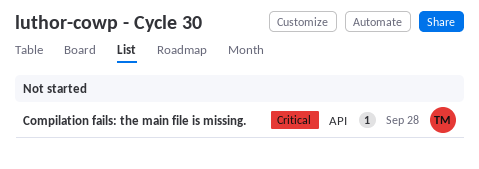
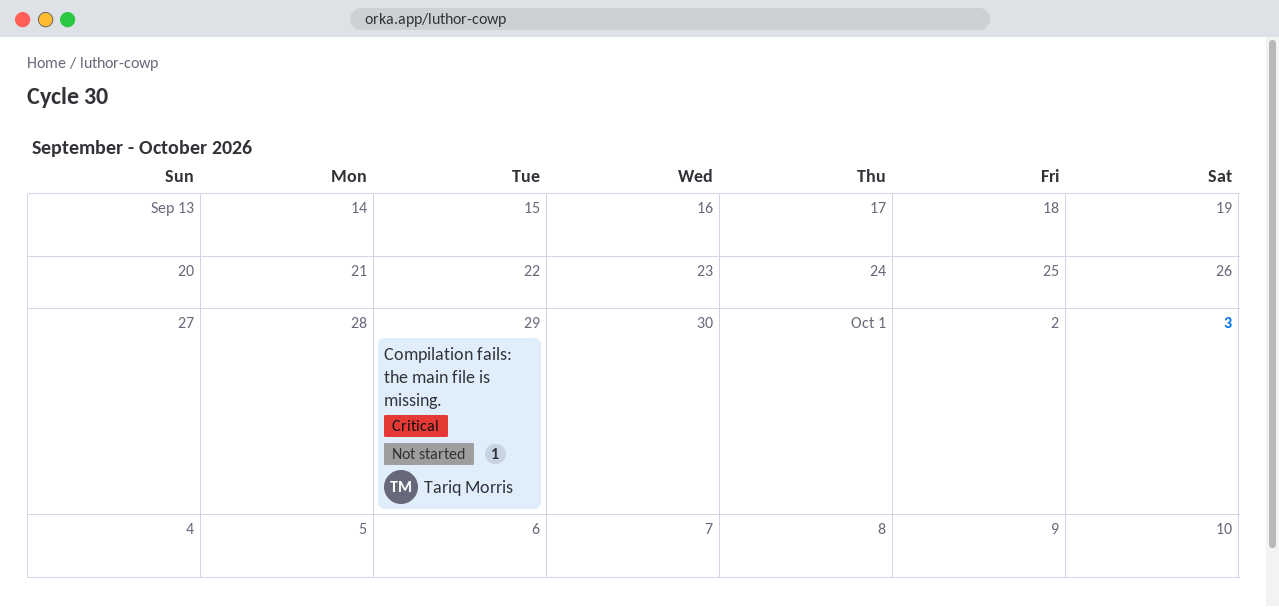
Compilation fails: the main file is missing., due: Sep 28 -> Sep 29

